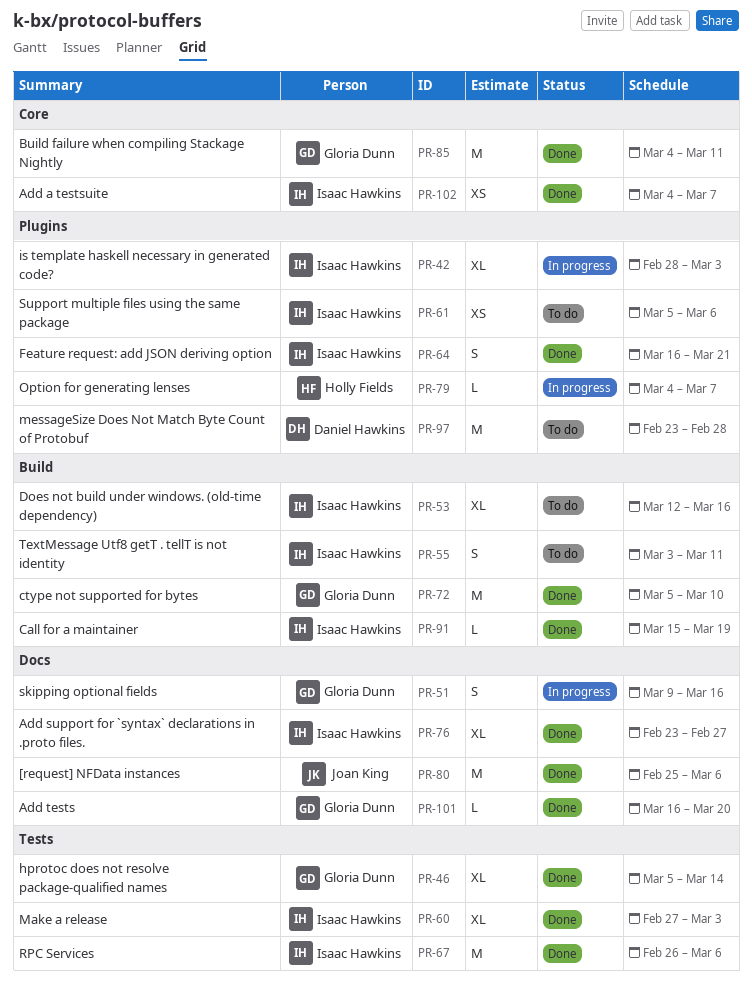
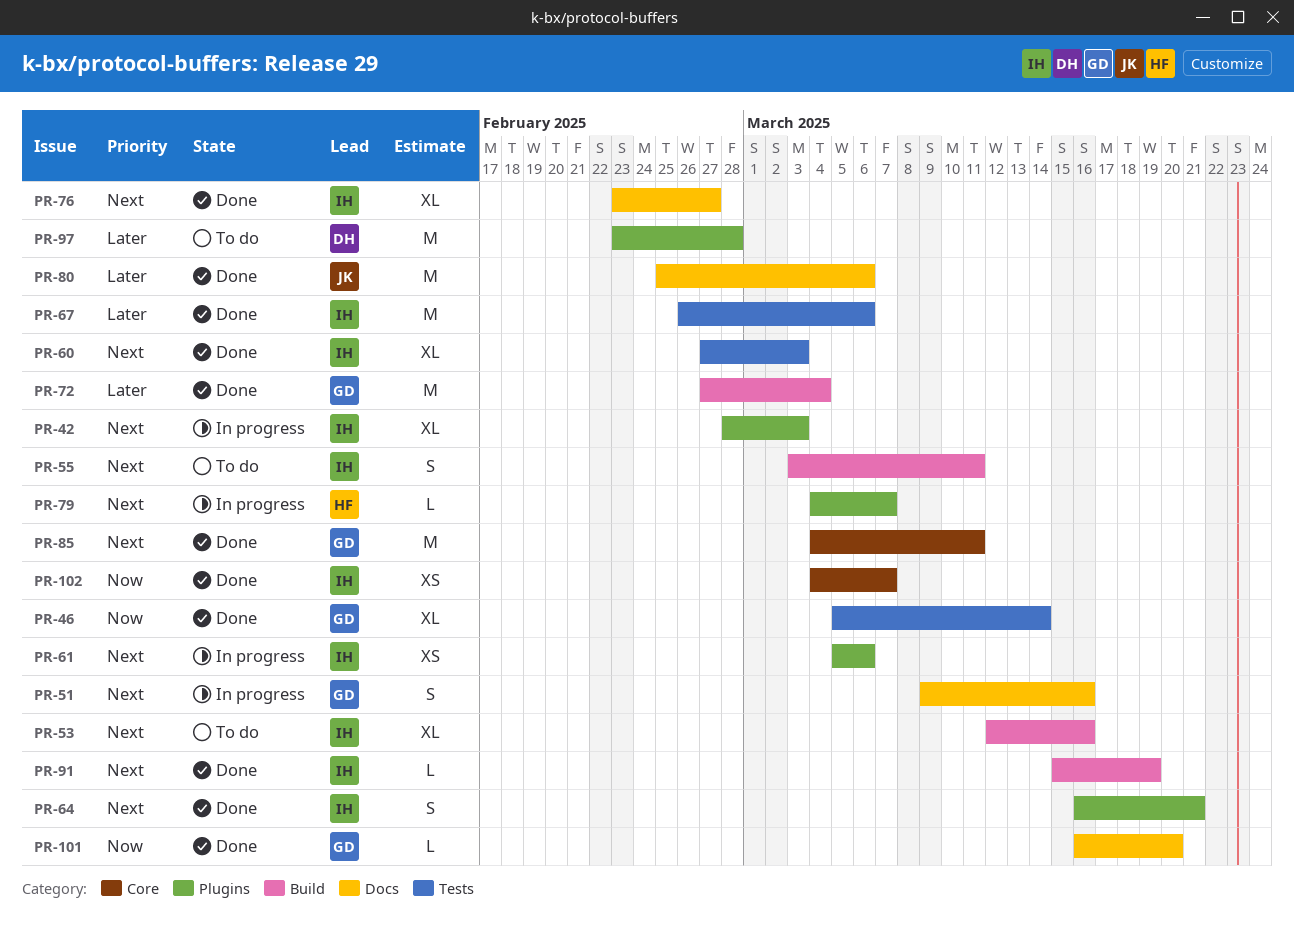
PR-61, status: To do -> In progress
PR-72, start: Mar 5 -> Feb 27
PR-72, due: Mar 10 -> Mar 4

